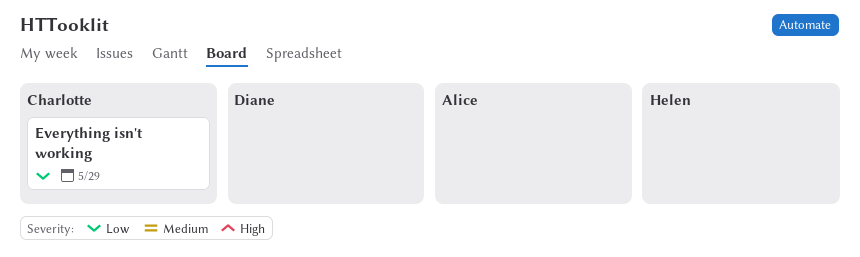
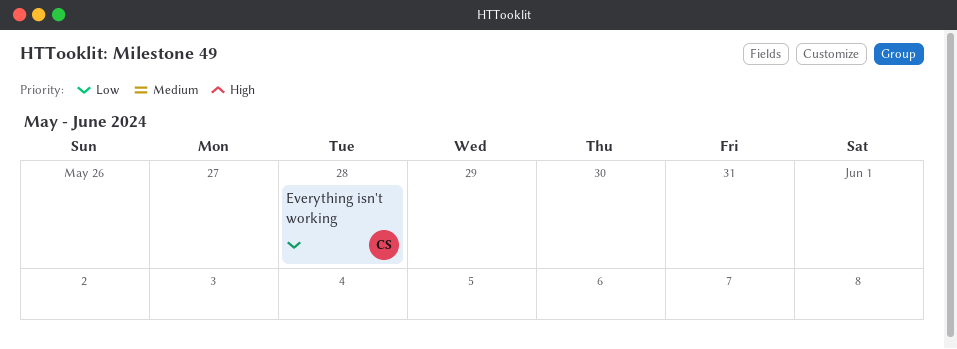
Everything isn't working, due: May 29 -> May 28

